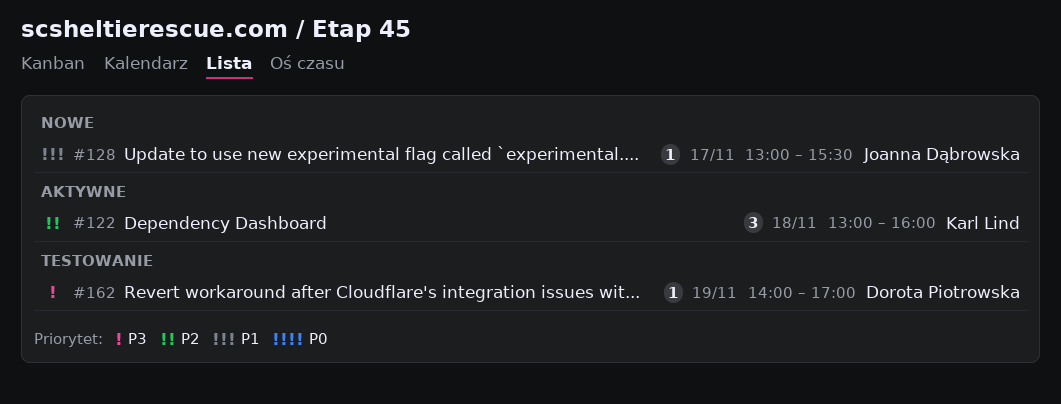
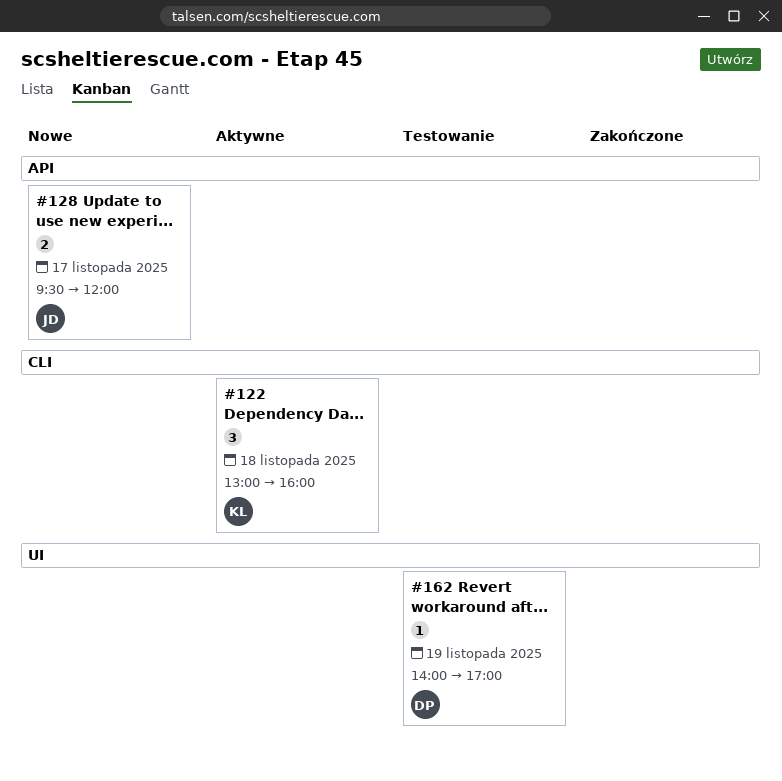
#128, estimate: 1 -> 2
#128, begins: 13:00 -> 09:30
#128, ends: 15:30 -> 12:00

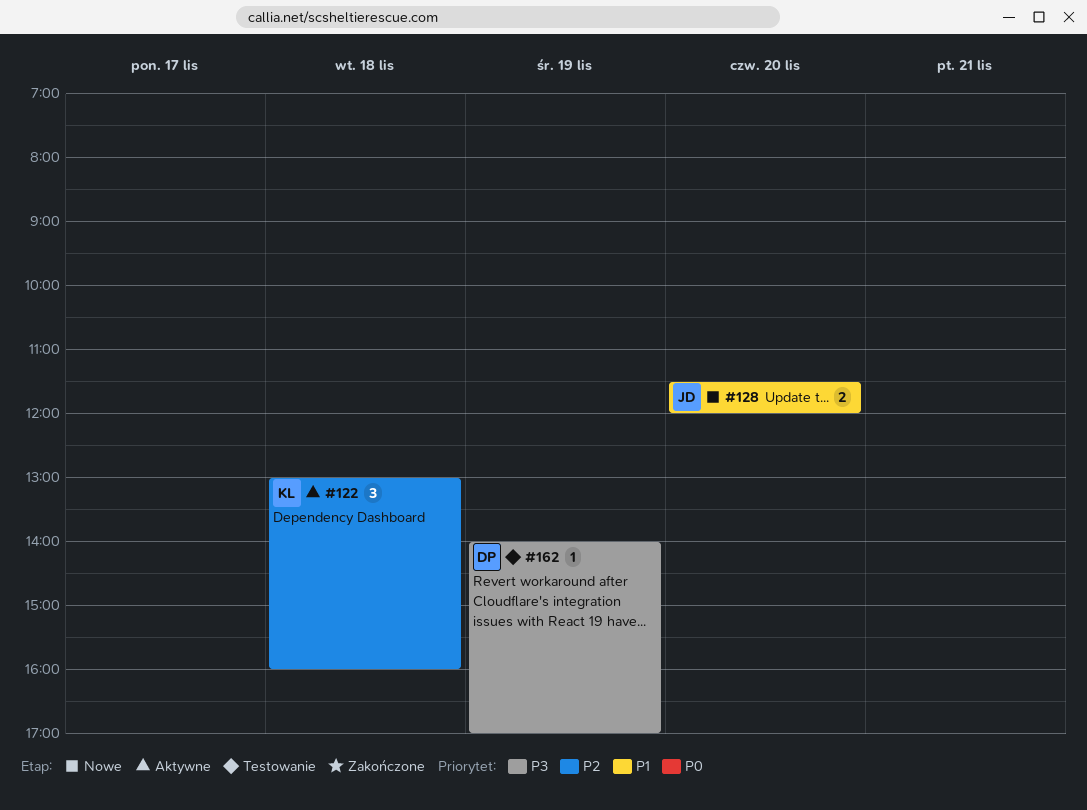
#128, day: Nov 17 -> Nov 20
#128, begins: 09:30 -> 11:30

